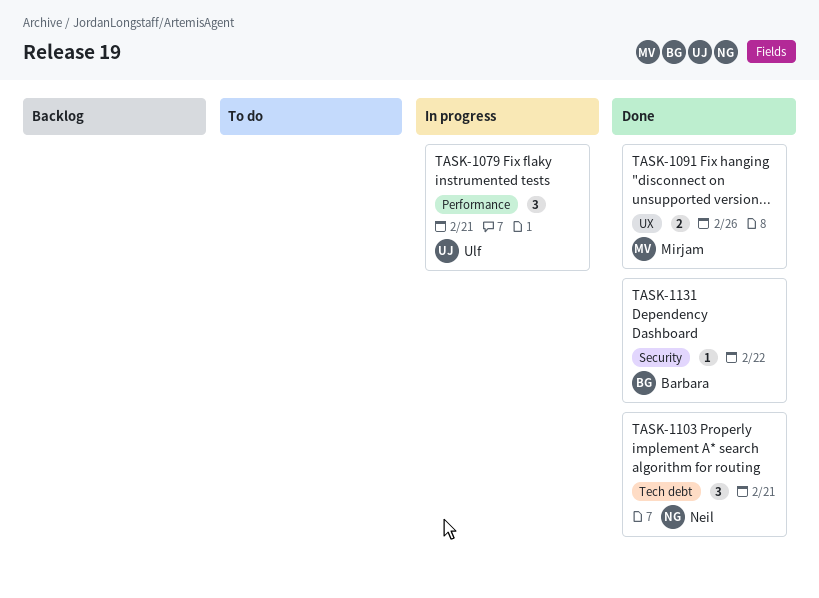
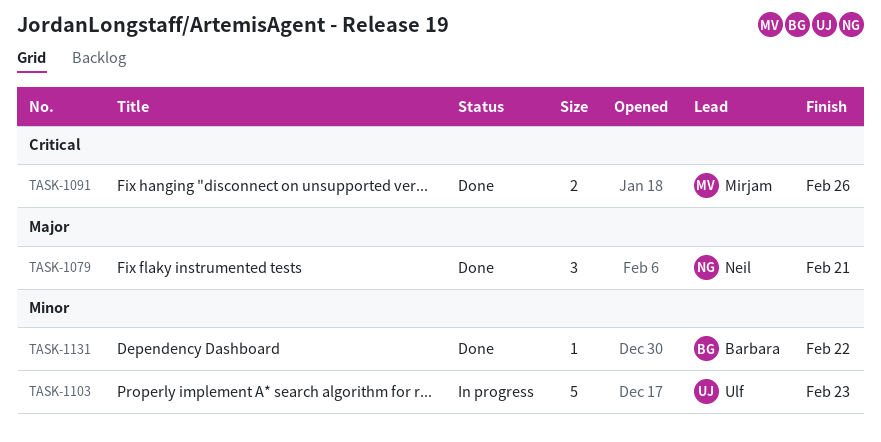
TASK-1079, status: In progress -> Done
TASK-1079, owner: Ulf -> Neil
TASK-1103, status: Done -> In progress
TASK-1103, owner: Neil -> Ulf
TASK-1103, estimate: 3 -> 5
TASK-1103, due: Feb 21 -> Feb 23

